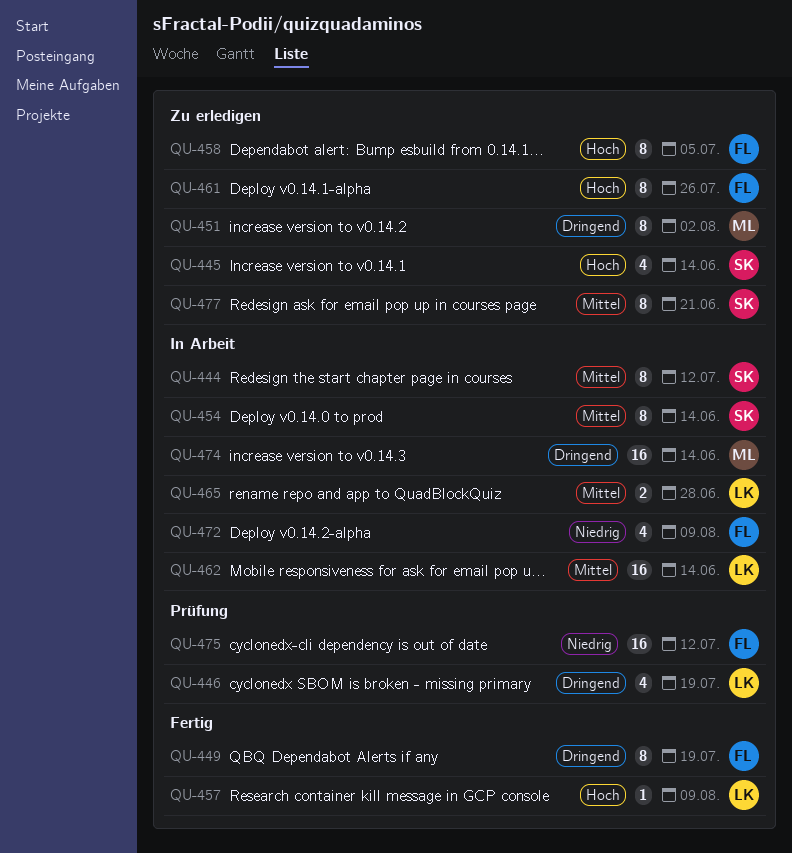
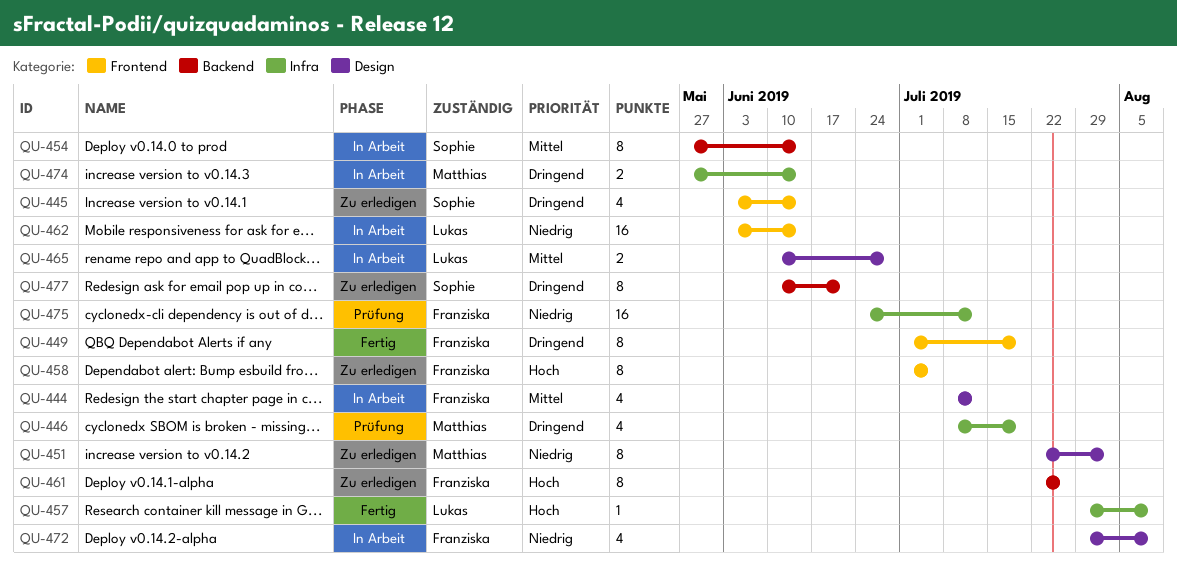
QU-444, owner: Sophie -> Franziska
QU-444, estimate: 8 -> 4
QU-445, priority: Hoch -> Dringend
QU-446, owner: Lukas -> Matthias
QU-451, priority: Dringend -> Niedrig
QU-462, priority: Mittel -> Niedrig
QU-474, estimate: 16 -> 2
QU-477, priority: Mittel -> Dringend

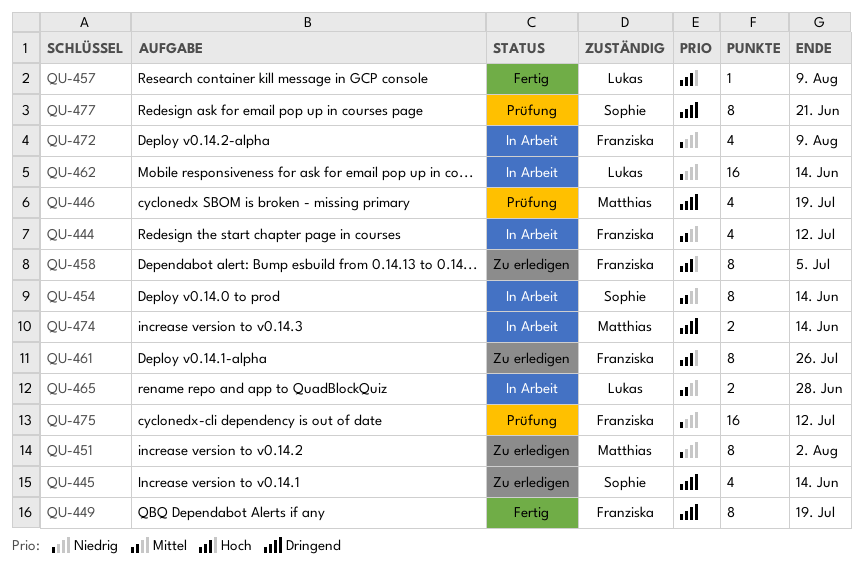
QU-477, status: Zu erledigen -> Prüfung

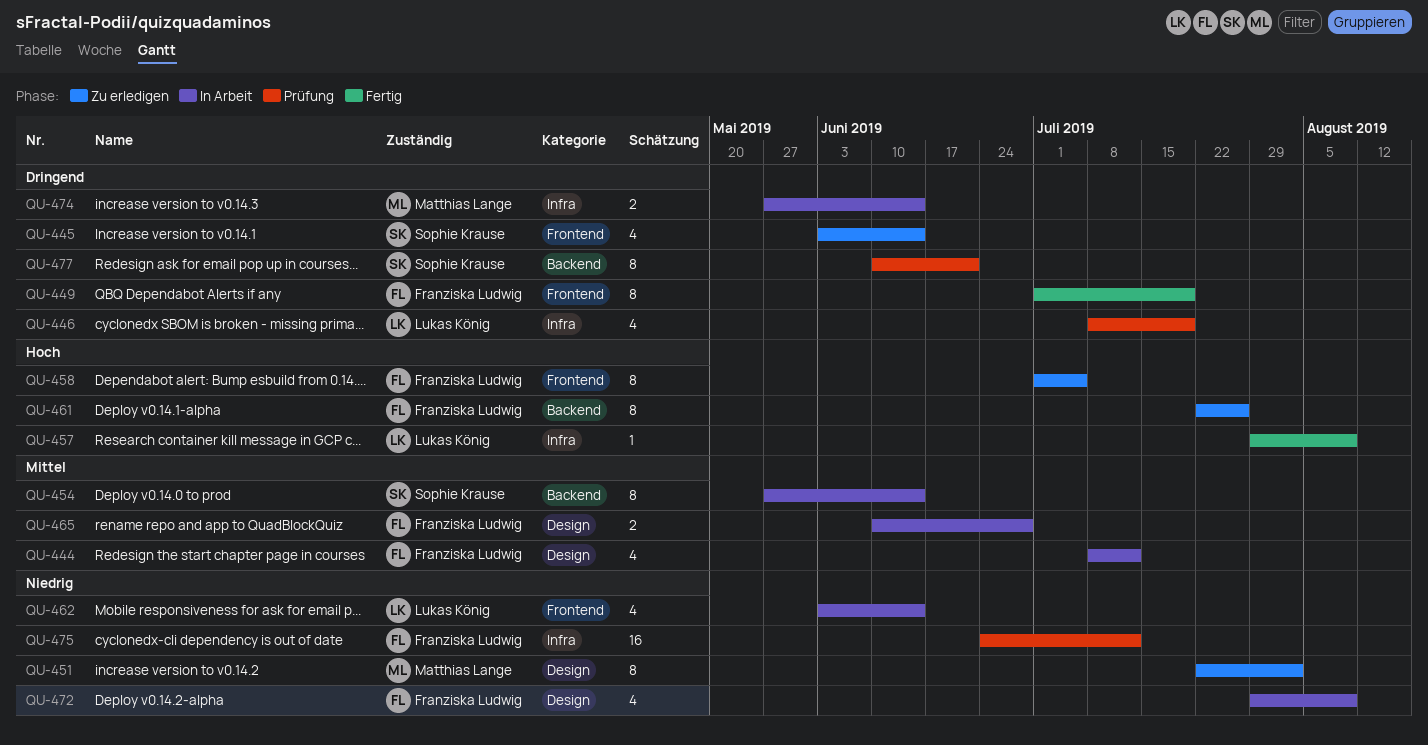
QU-446, owner: Matthias Lange -> Lukas König
QU-462, estimate: 16 -> 4
QU-465, owner: Lukas König -> Franziska Ludwig

